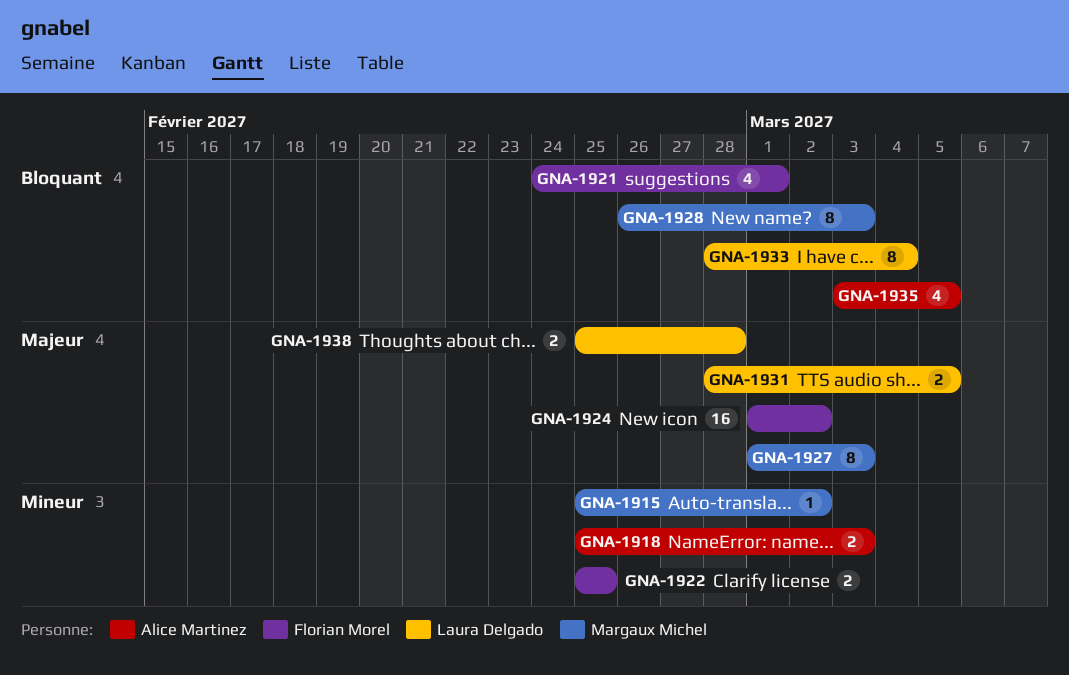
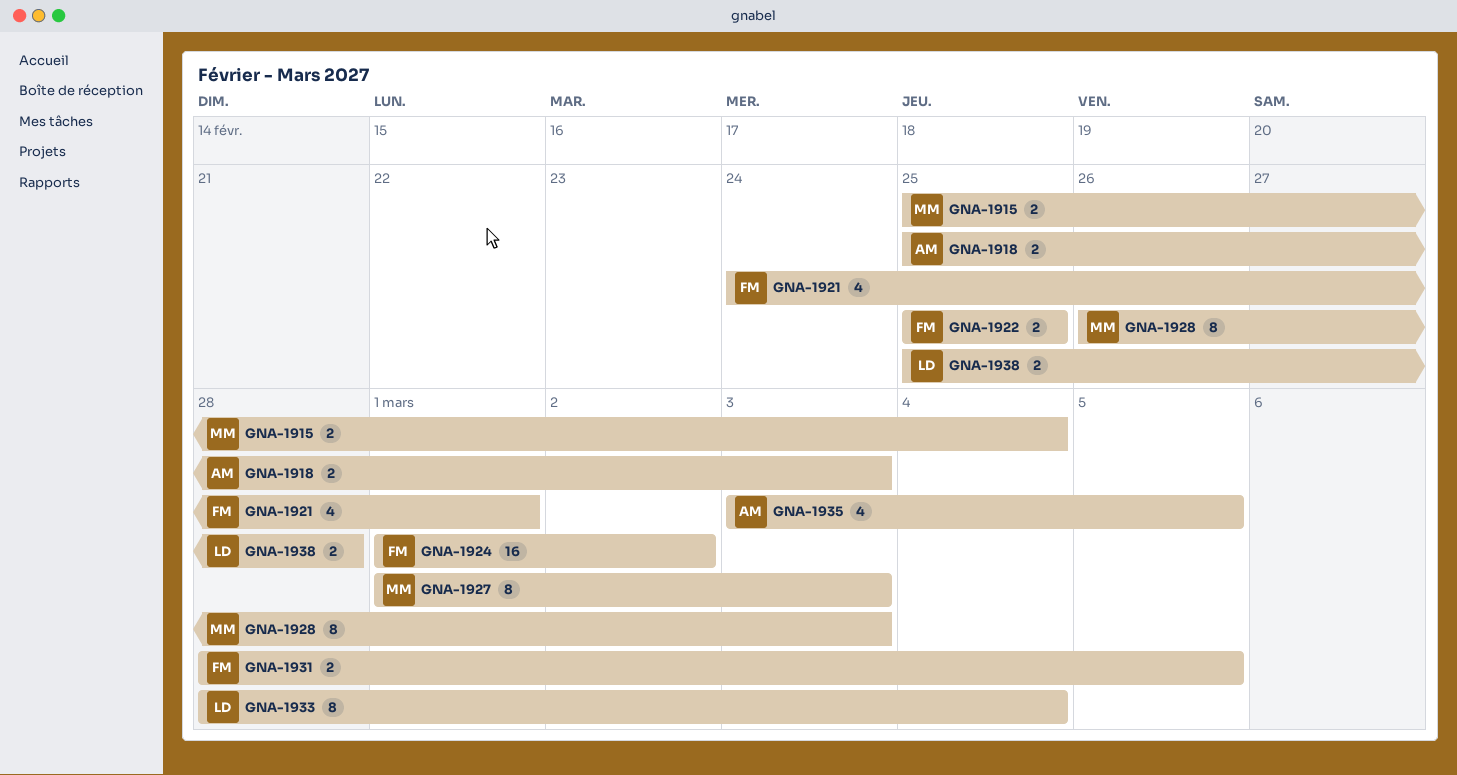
GNA-1915, estimate: 1 -> 2
GNA-1915, due: Mar 2 -> Mar 4
GNA-1931, owner: Laura Delgado -> Florian Morel

